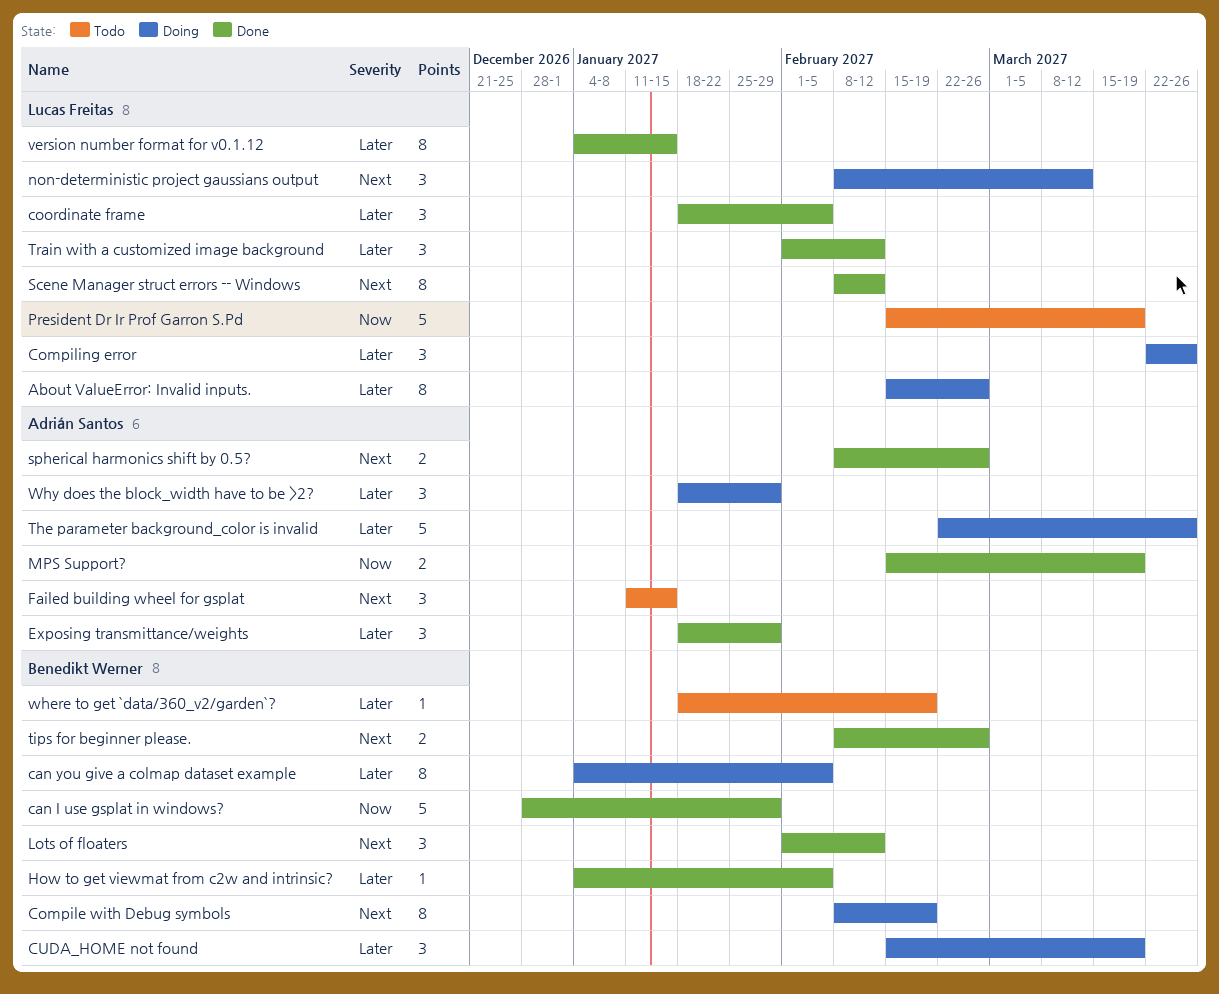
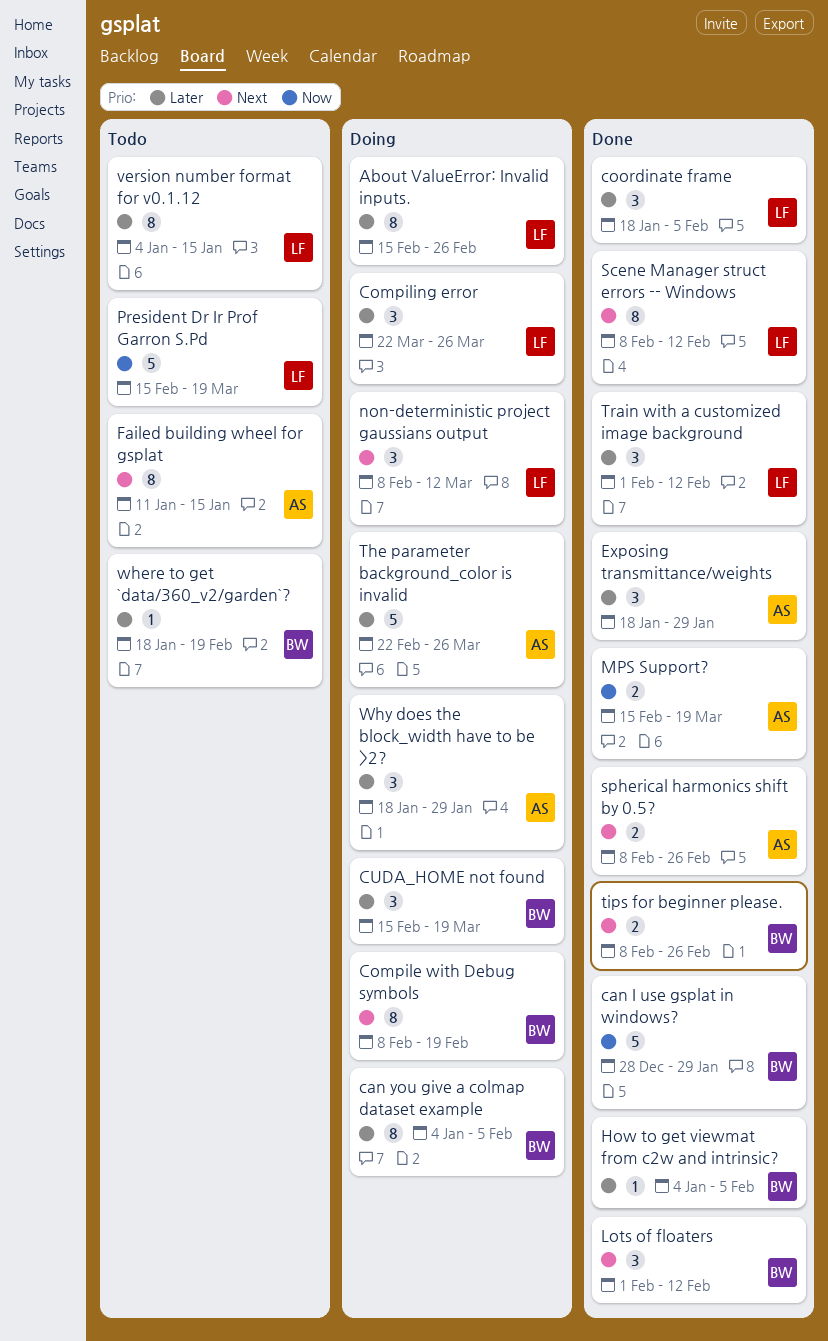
Failed building wheel for gsplat, estimate: 3 -> 8
version number format for v0.1.12, status: Done -> Todo

